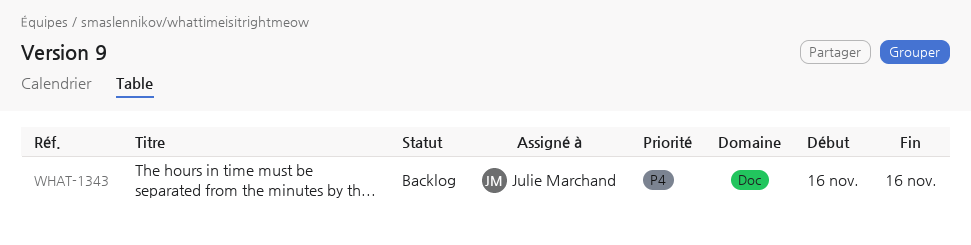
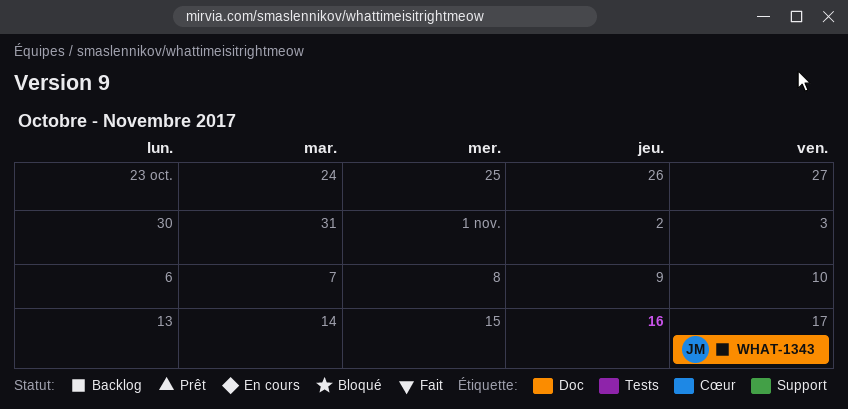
WHAT-1343, start: Nov 16 -> Nov 17
WHAT-1343, due: Nov 16 -> Nov 17

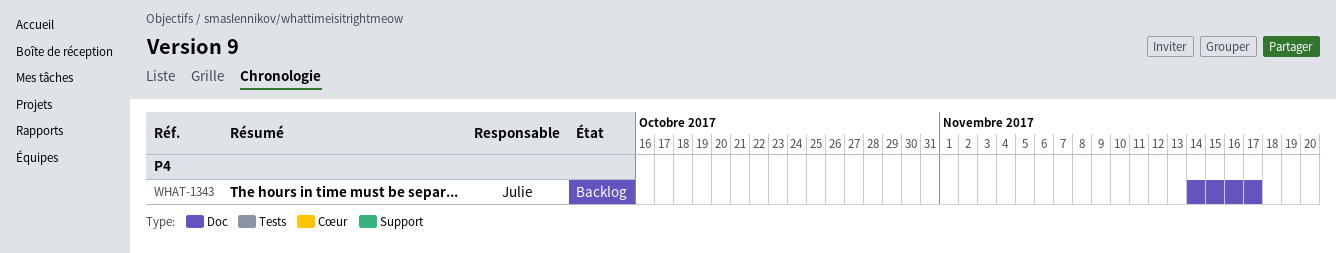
WHAT-1343, start: Nov 17 -> Nov 14

